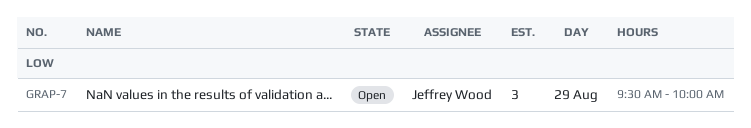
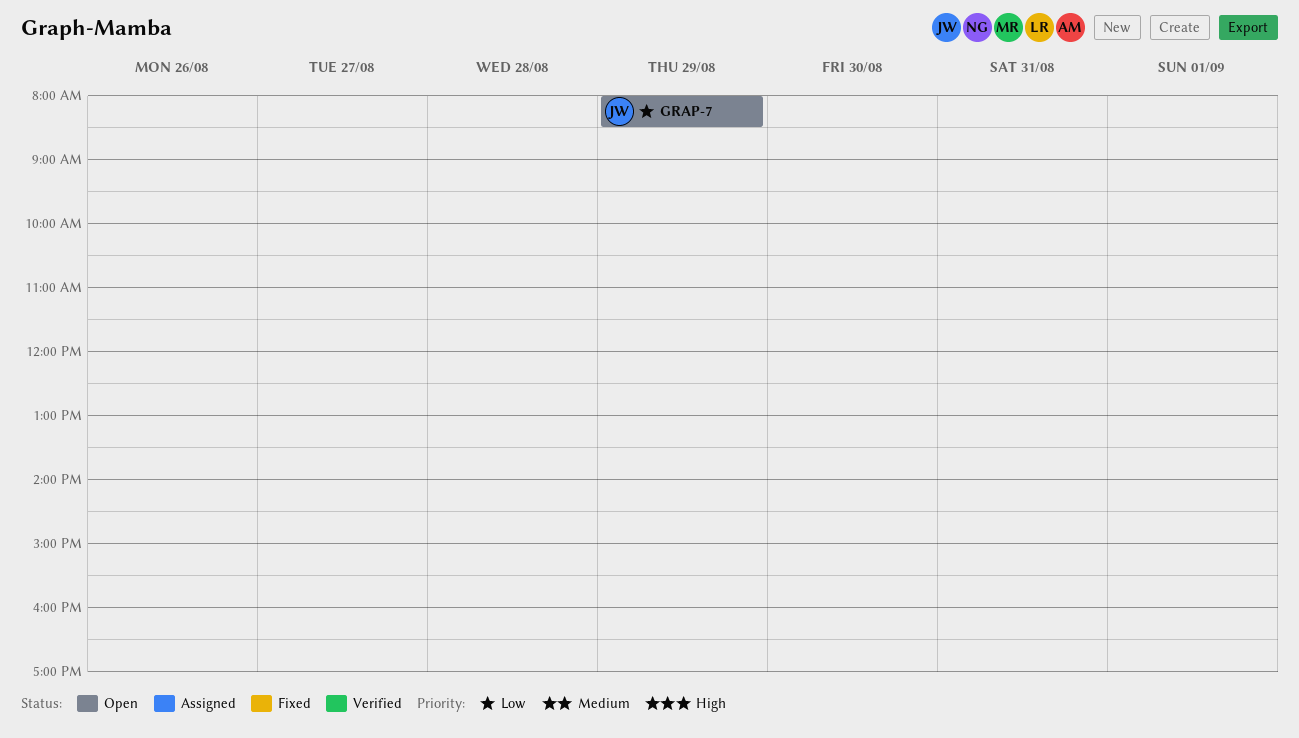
GRAP-7, begins: 09:30 -> 08:00
GRAP-7, ends: 10:00 -> 08:30

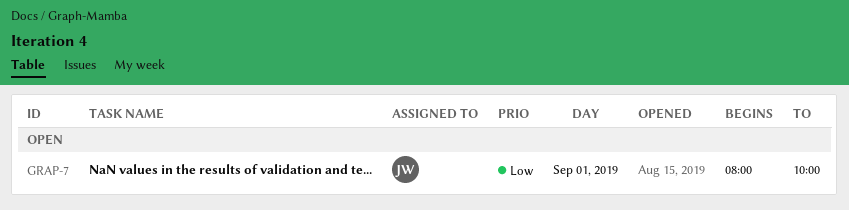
GRAP-7, day: Aug 29 -> Sep 1
GRAP-7, ends: 08:30 -> 10:00

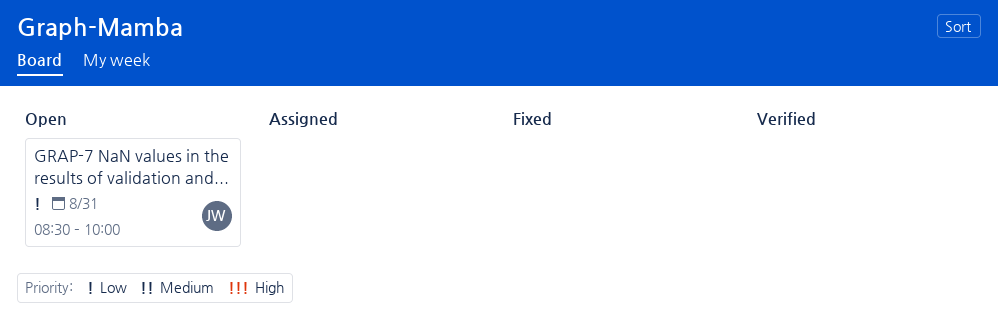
GRAP-7, day: Sep 1 -> Aug 31
GRAP-7, begins: 08:00 -> 08:30

